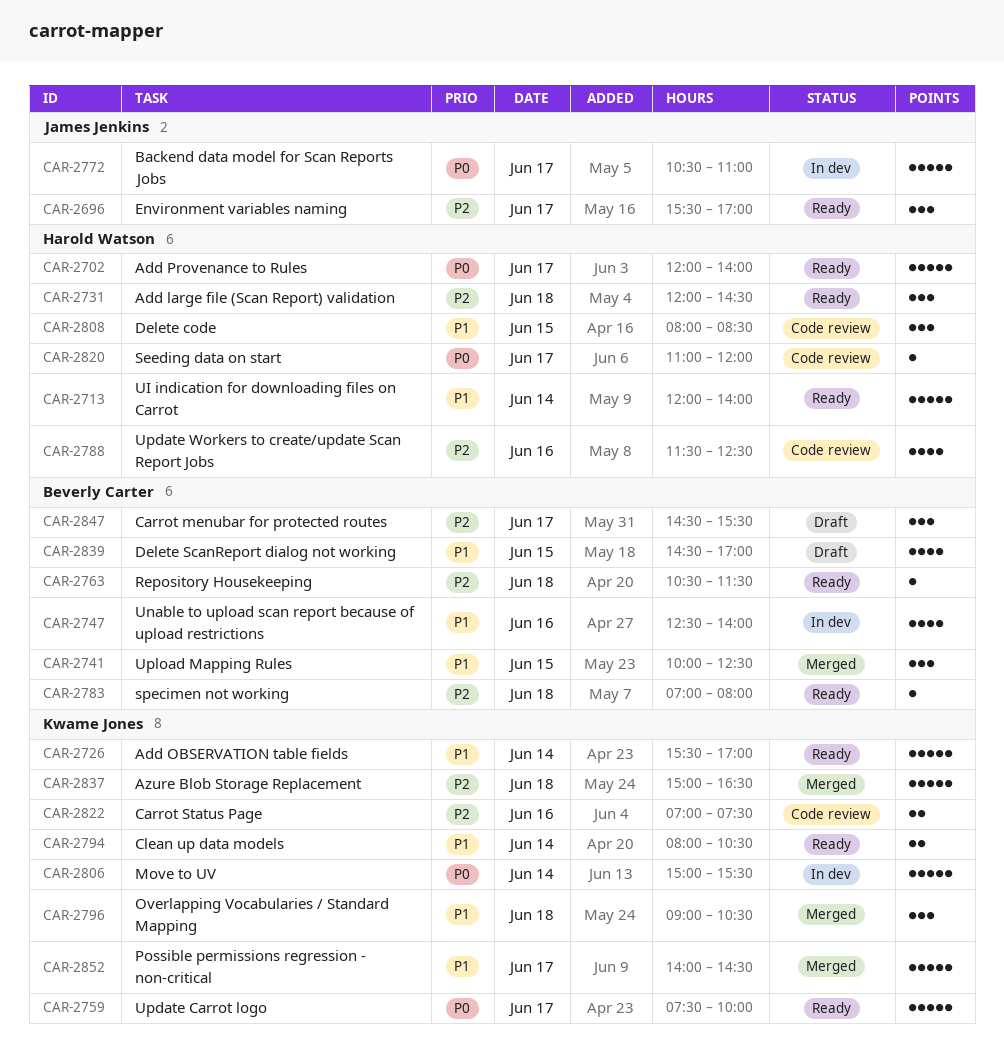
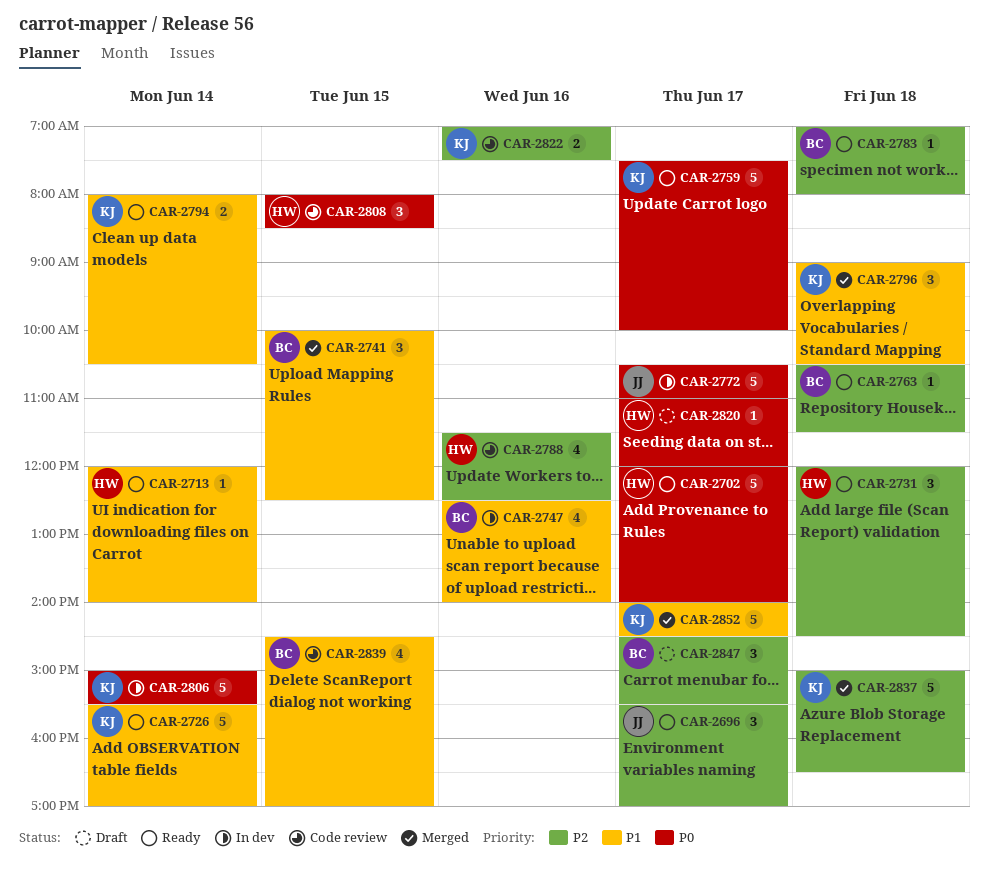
CAR-2713, estimate: 5 -> 1
CAR-2808, priority: P1 -> P0
CAR-2820, status: Code review -> Draft
CAR-2839, status: Draft -> Code review

